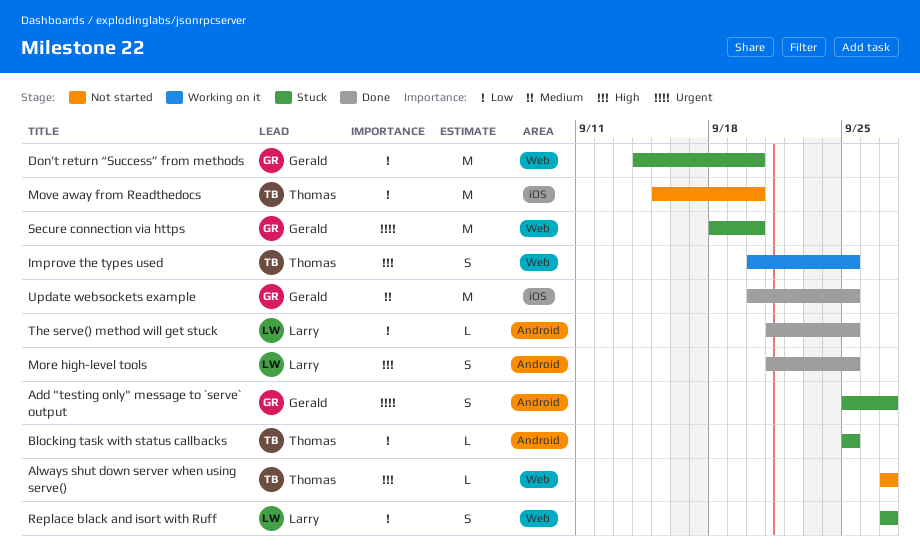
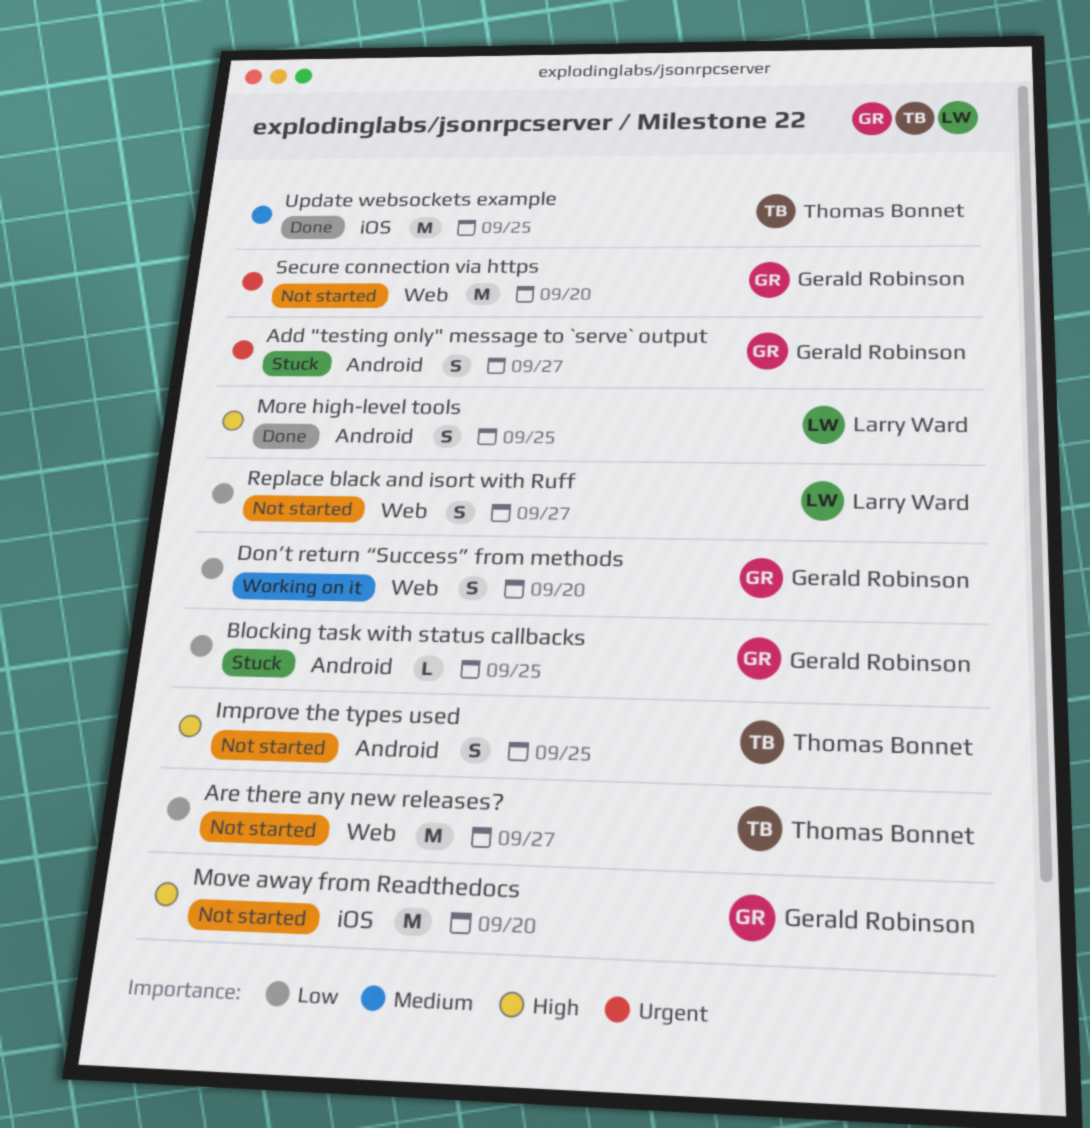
Always shut down server when using serve(): present -> none
Are there any new releases?: none -> present
Blocking task with status callbacks, owner: Thomas Bonnet -> Gerald Robinson
Don’t return “Success” from methods, status: Stuck -> Working on it
Don’t return “Success” from methods, estimate: M -> S
Improve the types used, status: Working on it -> Not started
Improve the types used, label: Web -> Android
Move away from Readthedocs, owner: Thomas Bonnet -> Gerald Robinson
Move away from Readthedocs, priority: Low -> High
Replace black and isort with Ruff, status: Stuck -> Not started
Secure connection via https, status: Stuck -> Not started
The serve() method will get stuck: present -> none
Update websockets example, owner: Gerald Robinson -> Thomas Bonnet

